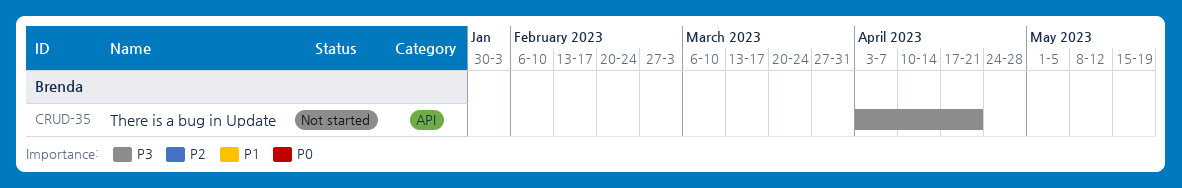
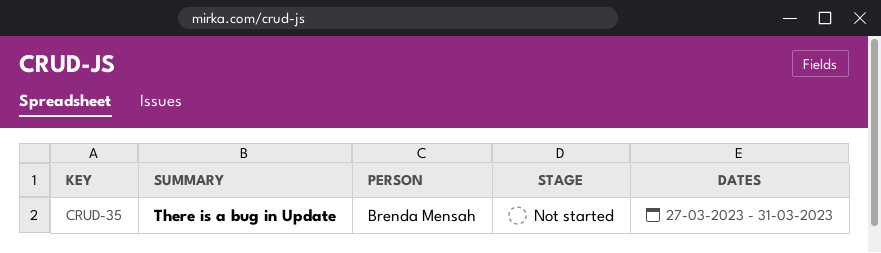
CRUD-35, start: Apr 3 -> Mar 27
CRUD-35, due: Apr 21 -> Mar 31

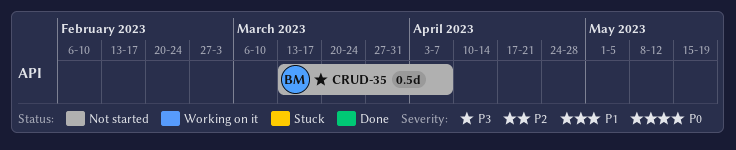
CRUD-35, start: Mar 27 -> Mar 13
CRUD-35, due: Mar 31 -> Apr 7

